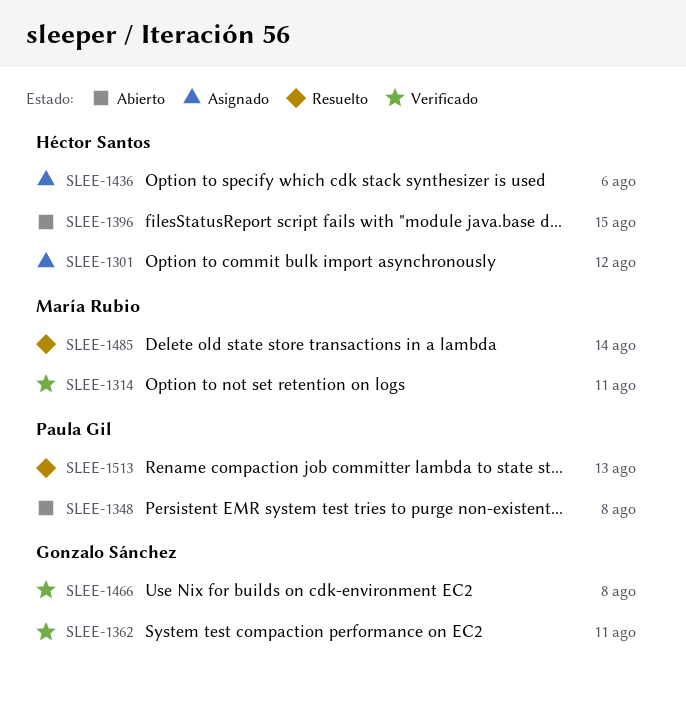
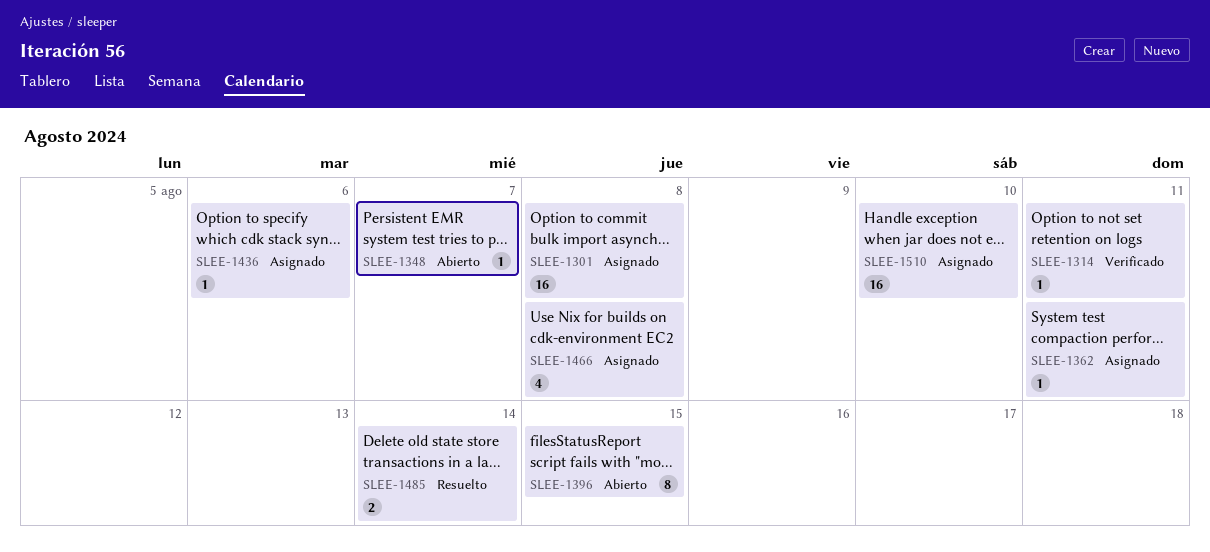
SLEE-1301, due: Aug 12 -> Aug 8
SLEE-1348, due: Aug 8 -> Aug 7
SLEE-1362, status: Verificado -> Asignado
SLEE-1466, status: Verificado -> Asignado
SLEE-1510: none -> present
SLEE-1513: present -> none

